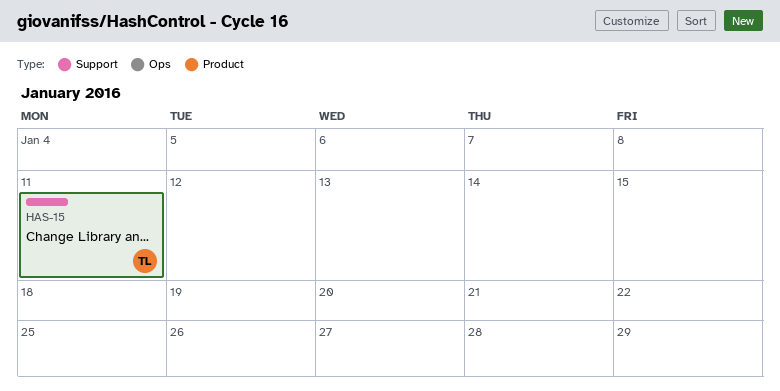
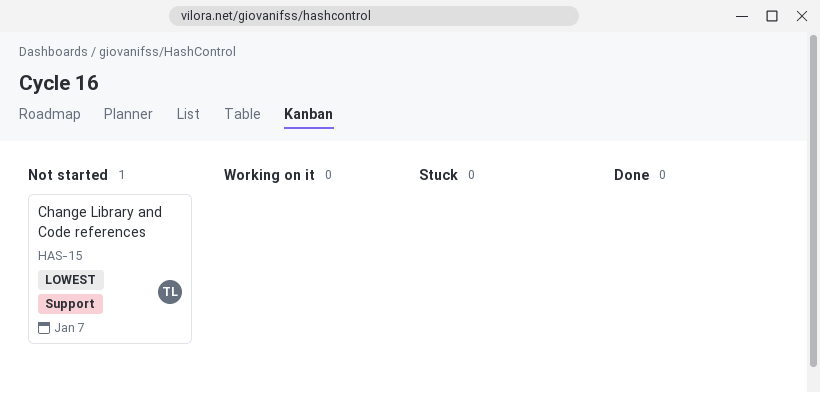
HAS-15, due: Jan 11 -> Jan 7

